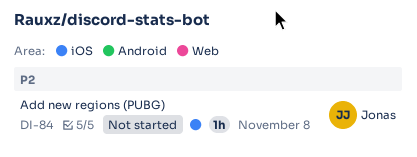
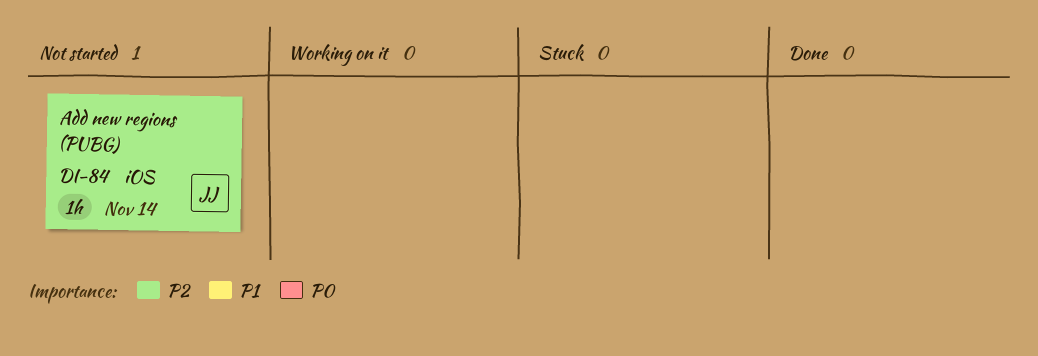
DI-84, due: Nov 8 -> Nov 14

